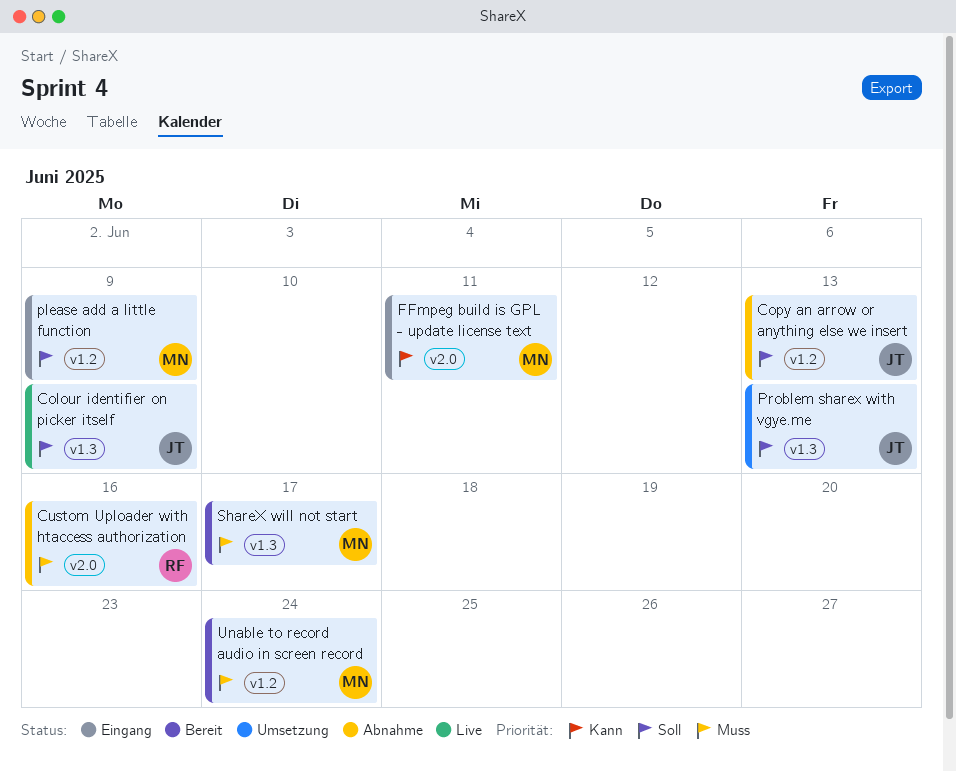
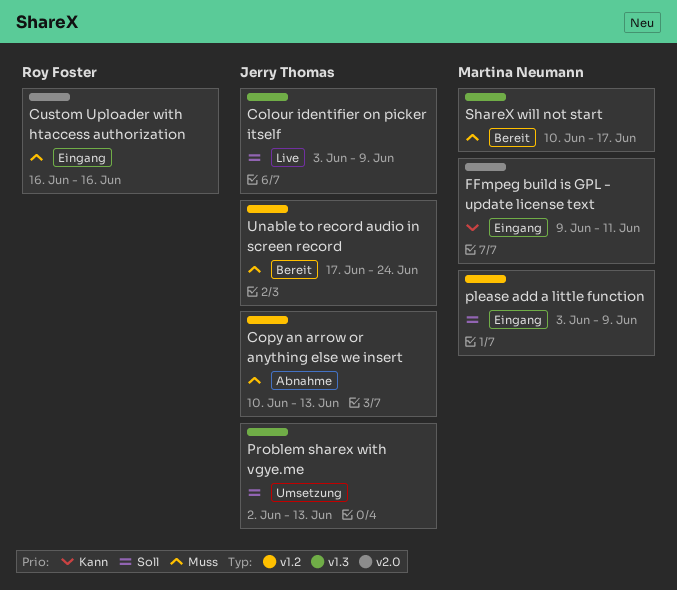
Copy an arrow or anything else we insert, priority: Soll -> Muss
Custom Uploader with htaccess authorization, status: Abnahme -> Eingang
Unable to record audio in screen record, owner: Martina Neumann -> Jerry Thomas

